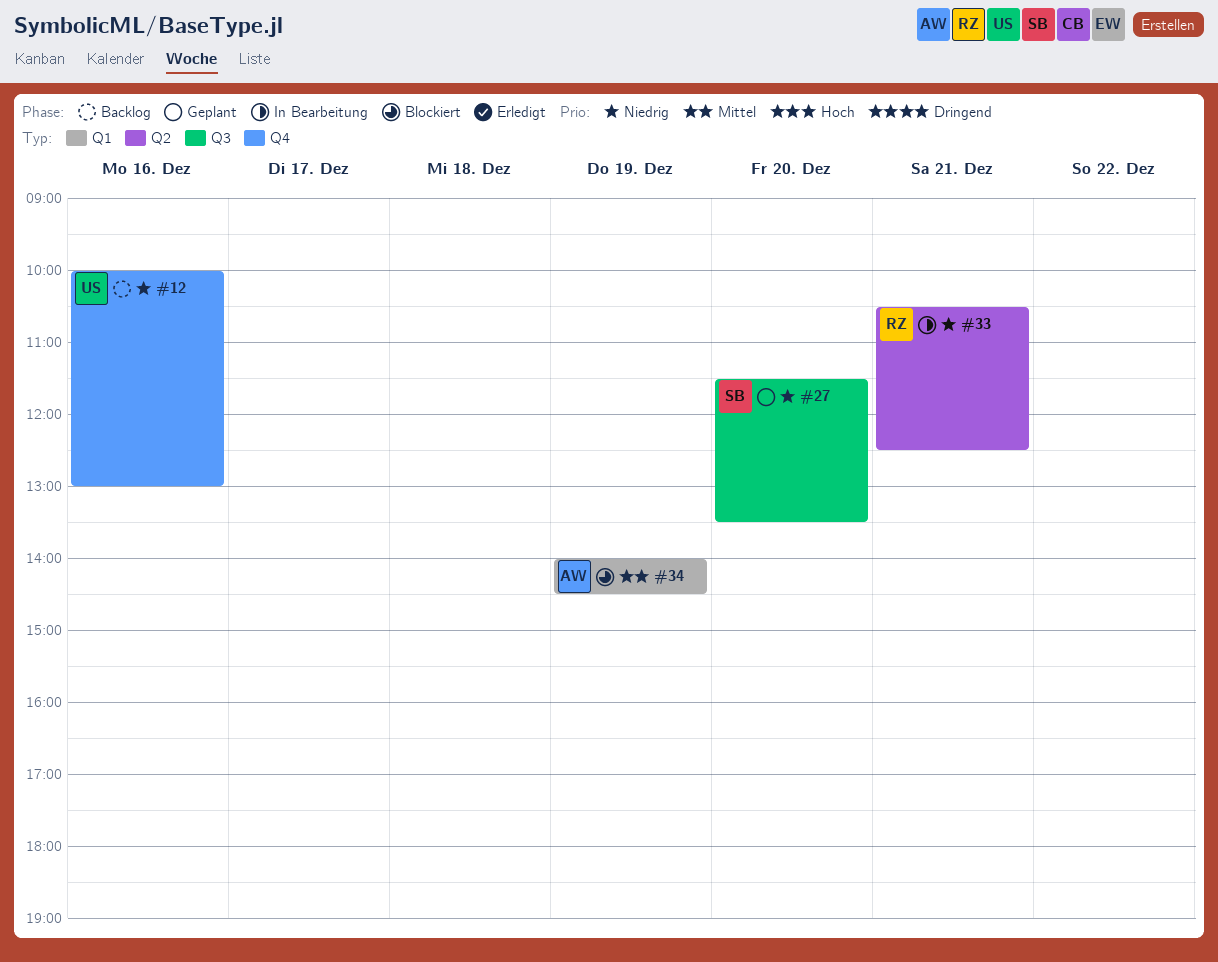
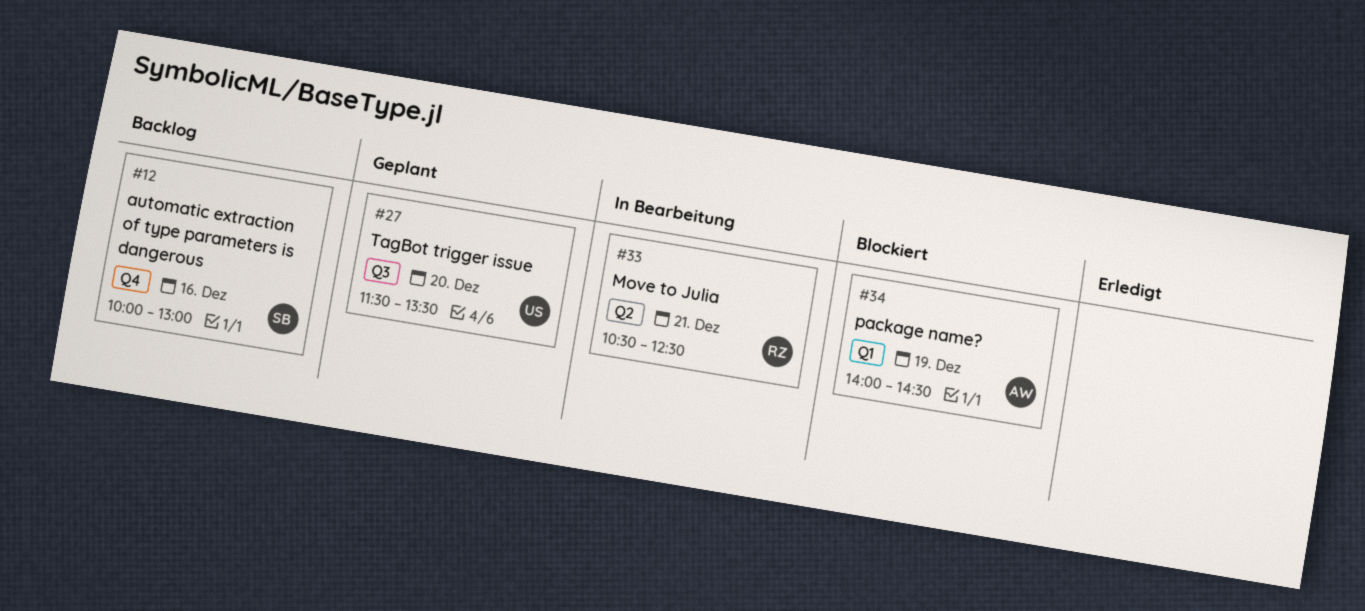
#12, owner: US -> SB
#27, owner: SB -> US

